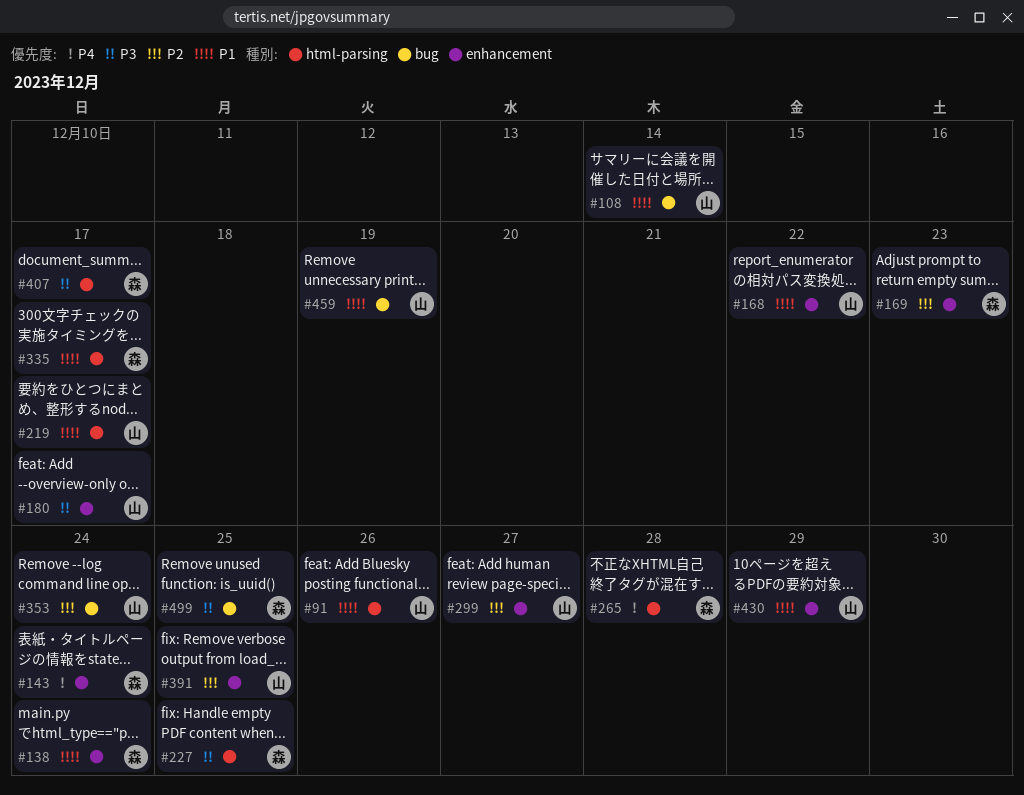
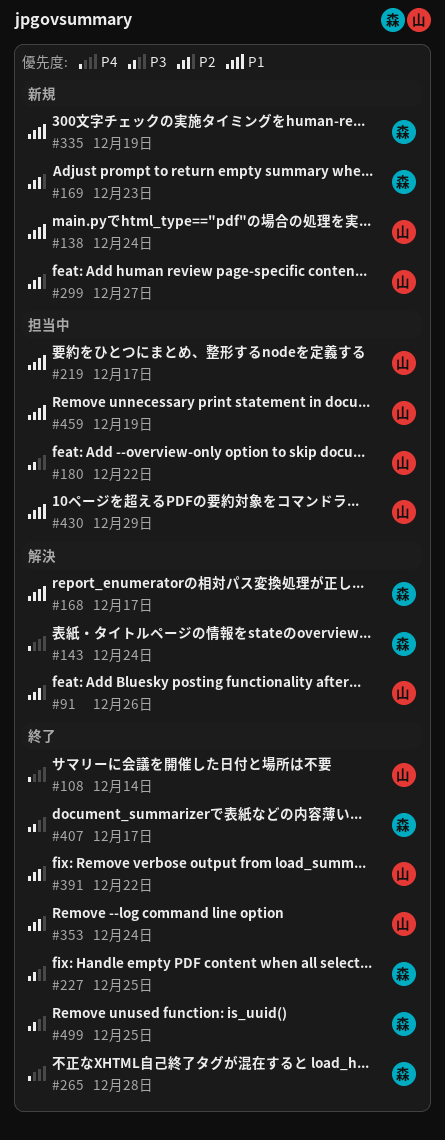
#91, priority: P1 -> P2
#108, priority: P1 -> P4
#138, owner: 森 -> 山
#168, owner: 山 -> 森
#168, due: Dec 22 -> Dec 17
#180, due: Dec 17 -> Dec 22
#335, due: Dec 17 -> Dec 19
#391, due: Dec 25 -> Dec 22

